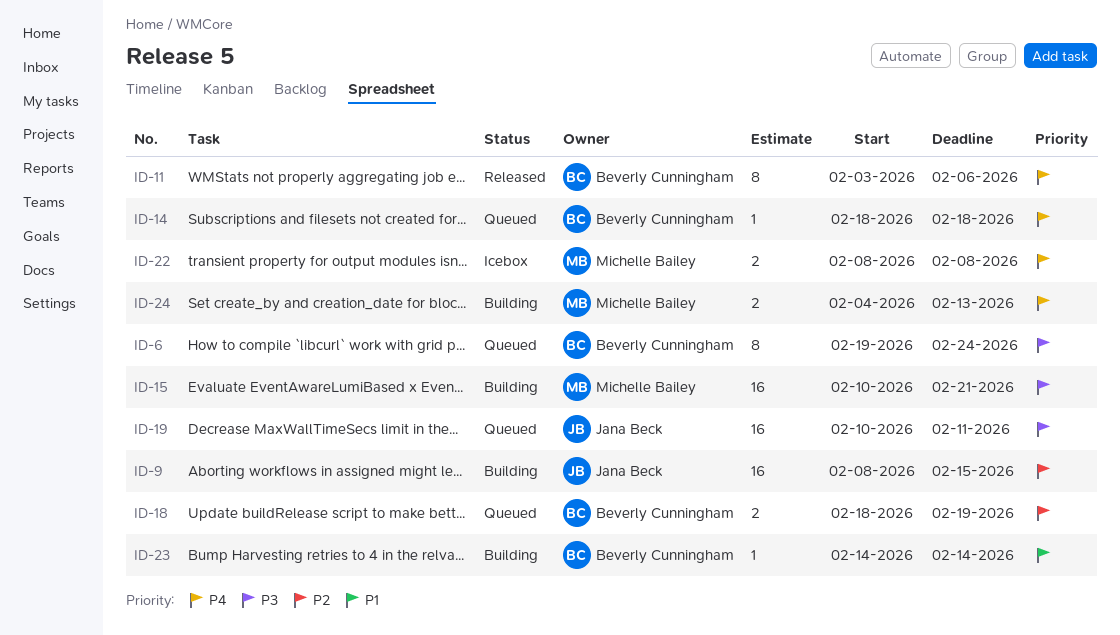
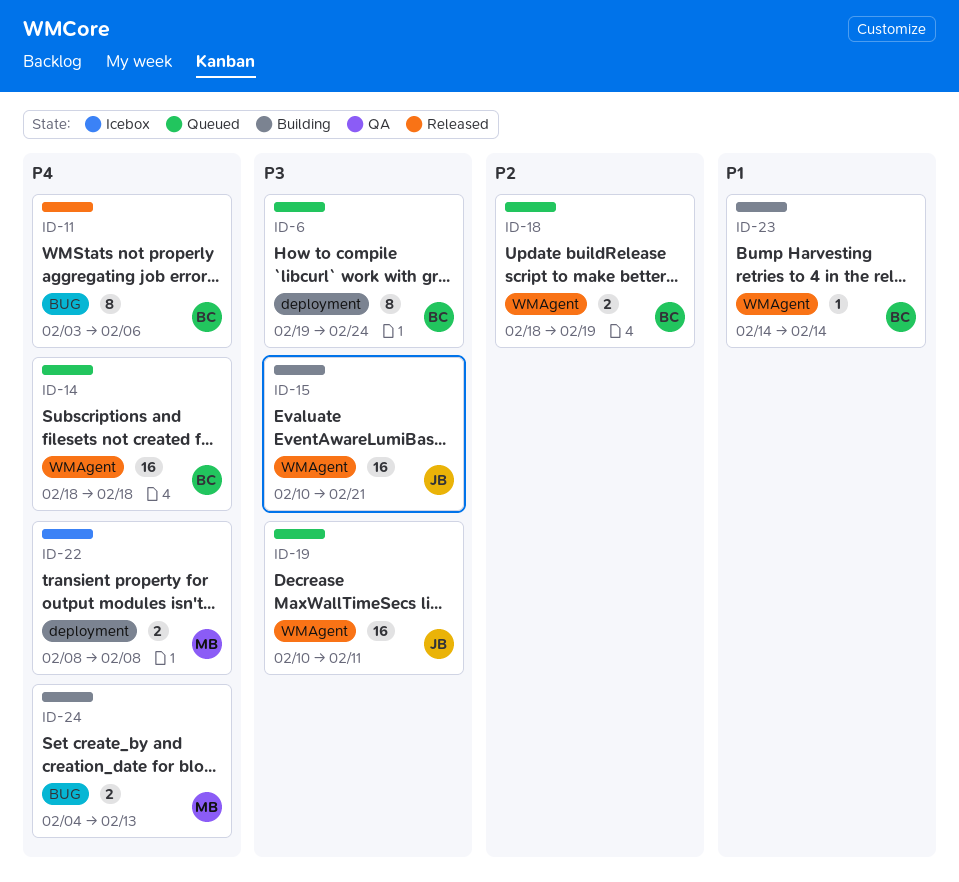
ID-9: present -> none
ID-14, estimate: 1 -> 16
ID-15, owner: Michelle Bailey -> Jana Beck

